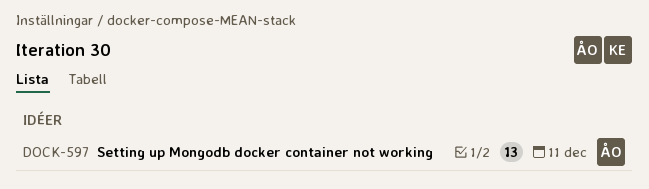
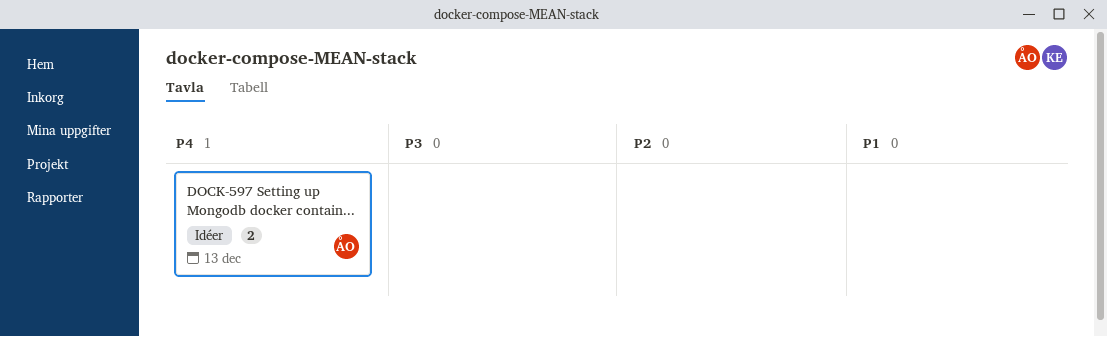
DOCK-597, estimate: 13 -> 2
DOCK-597, due: Dec 11 -> Dec 13

